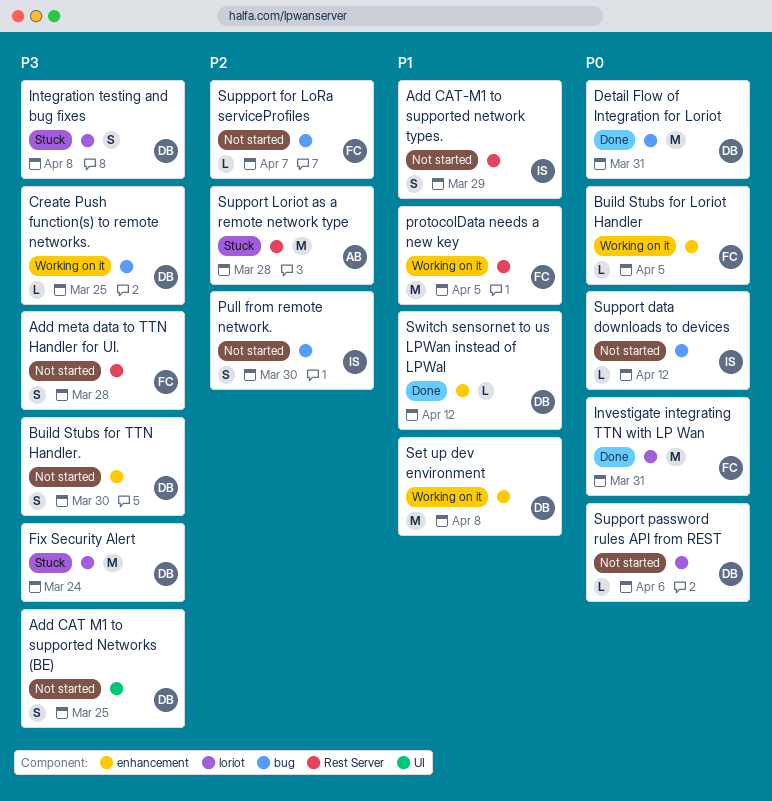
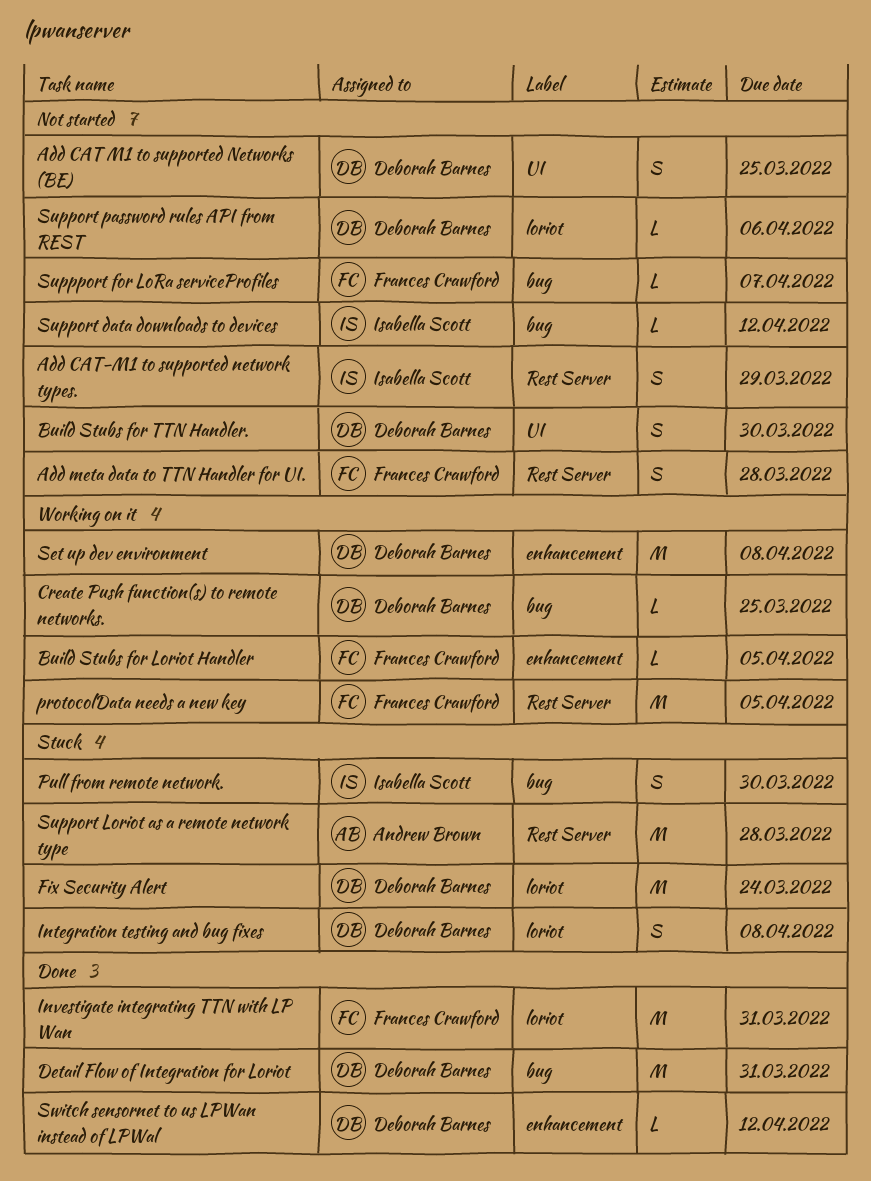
Build Stubs for TTN Handler., label: enhancement -> UI
Pull from remote network., status: Not started -> Stuck

